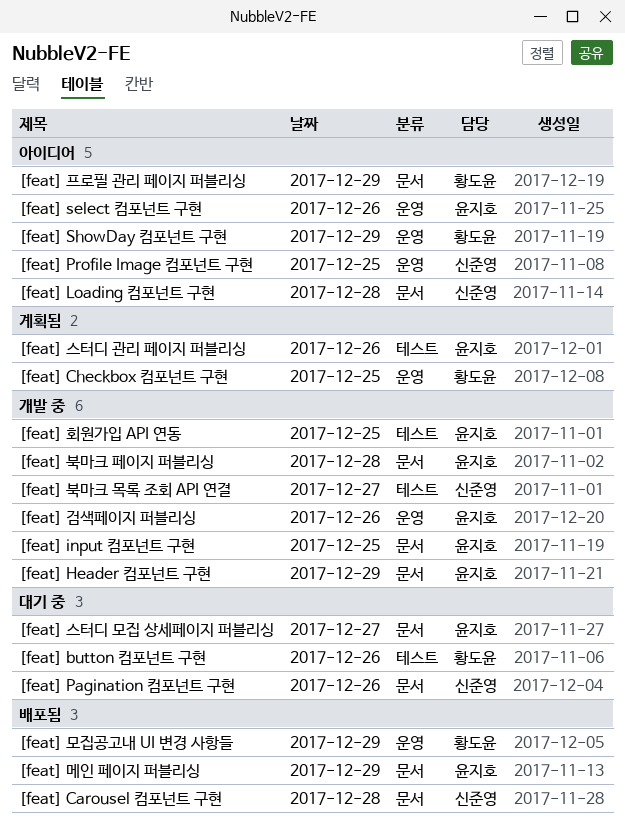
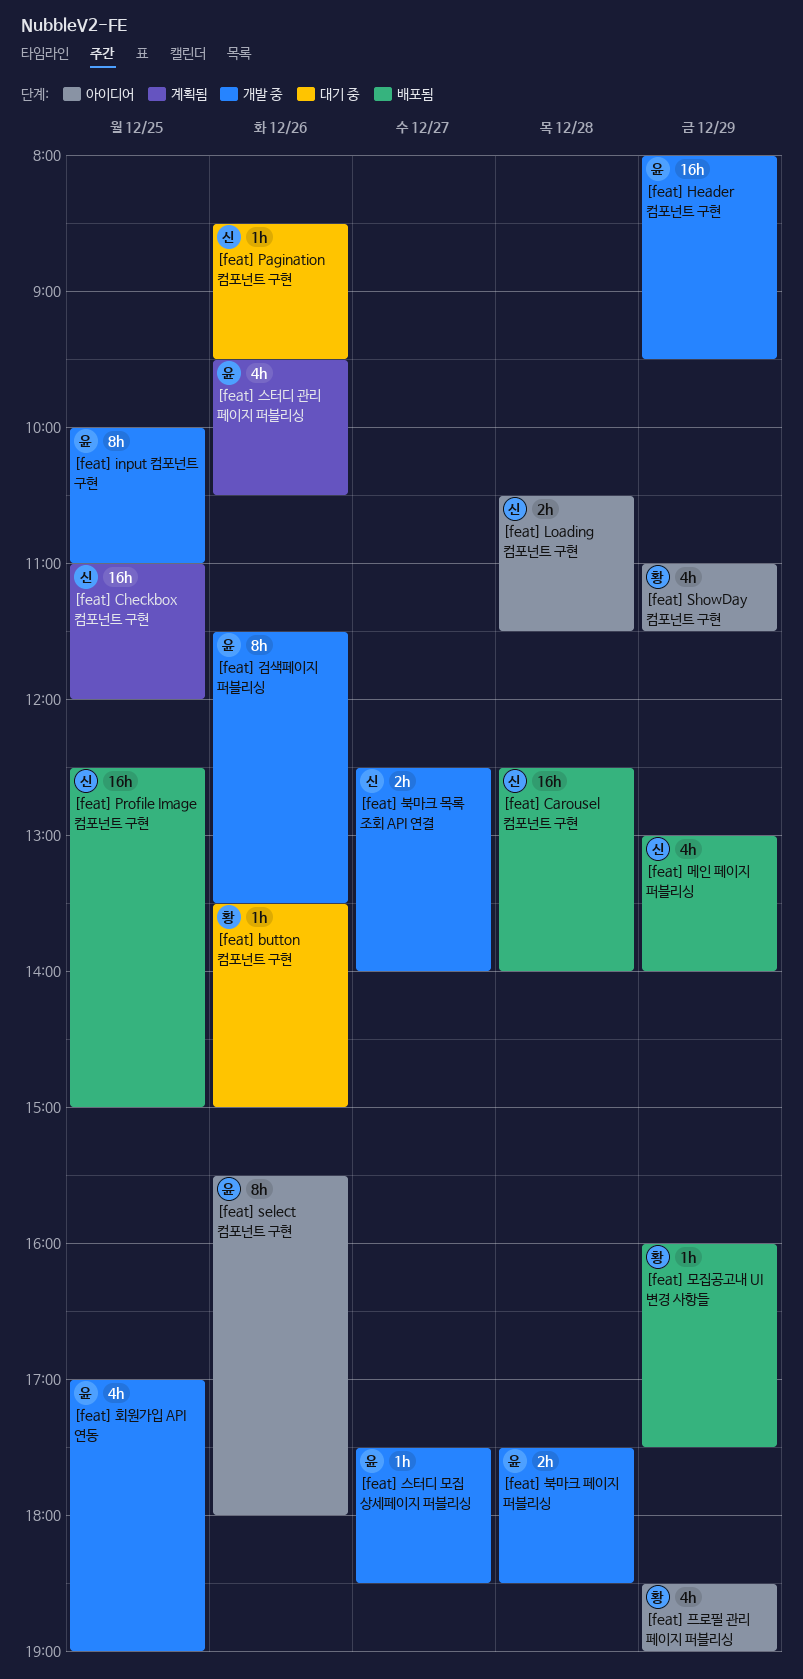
[feat] Checkbox 컴포넌트 구현, owner: 황도윤 -> 신준영
[feat] Profile Image 컴포넌트 구현, status: 아이디어 -> 배포됨
[feat] 메인 페이지 퍼블리싱, owner: 윤지호 -> 신준영
[feat] 스터디 모집 상세페이지 퍼블리싱, status: 대기 중 -> 개발 중

